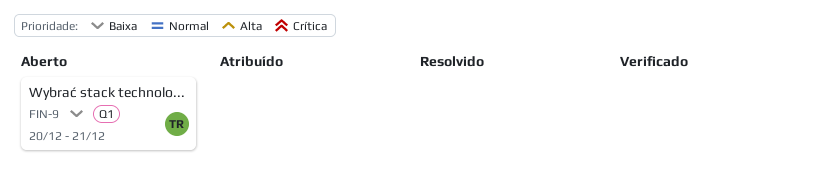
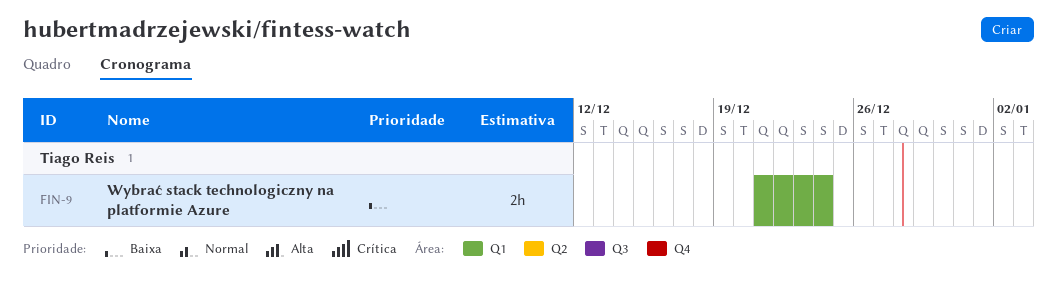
FIN-9, start: Dec 20 -> Dec 21
FIN-9, due: Dec 21 -> Dec 24

